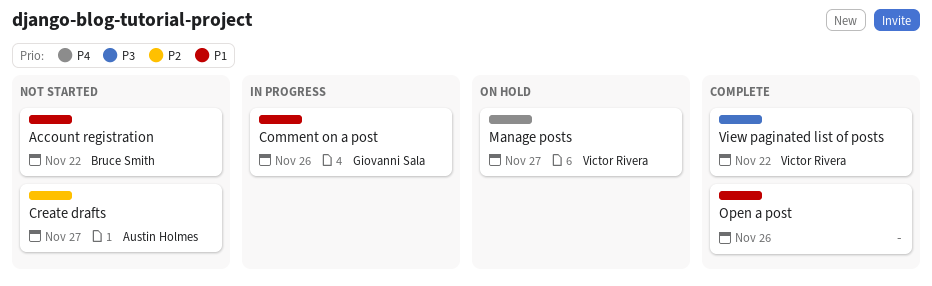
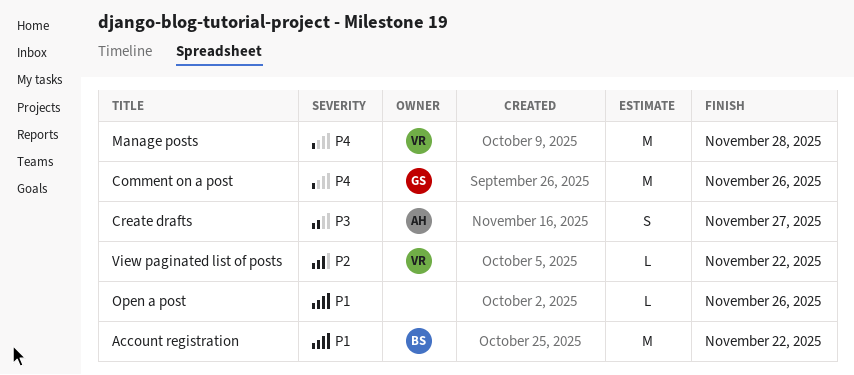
Comment on a post, priority: P1 -> P4
Create drafts, priority: P2 -> P3
Manage posts, due: Nov 27 -> Nov 28
View paginated list of posts, priority: P3 -> P2

